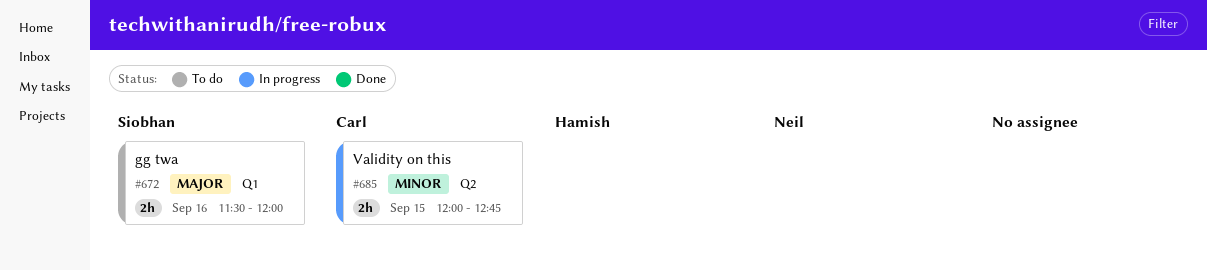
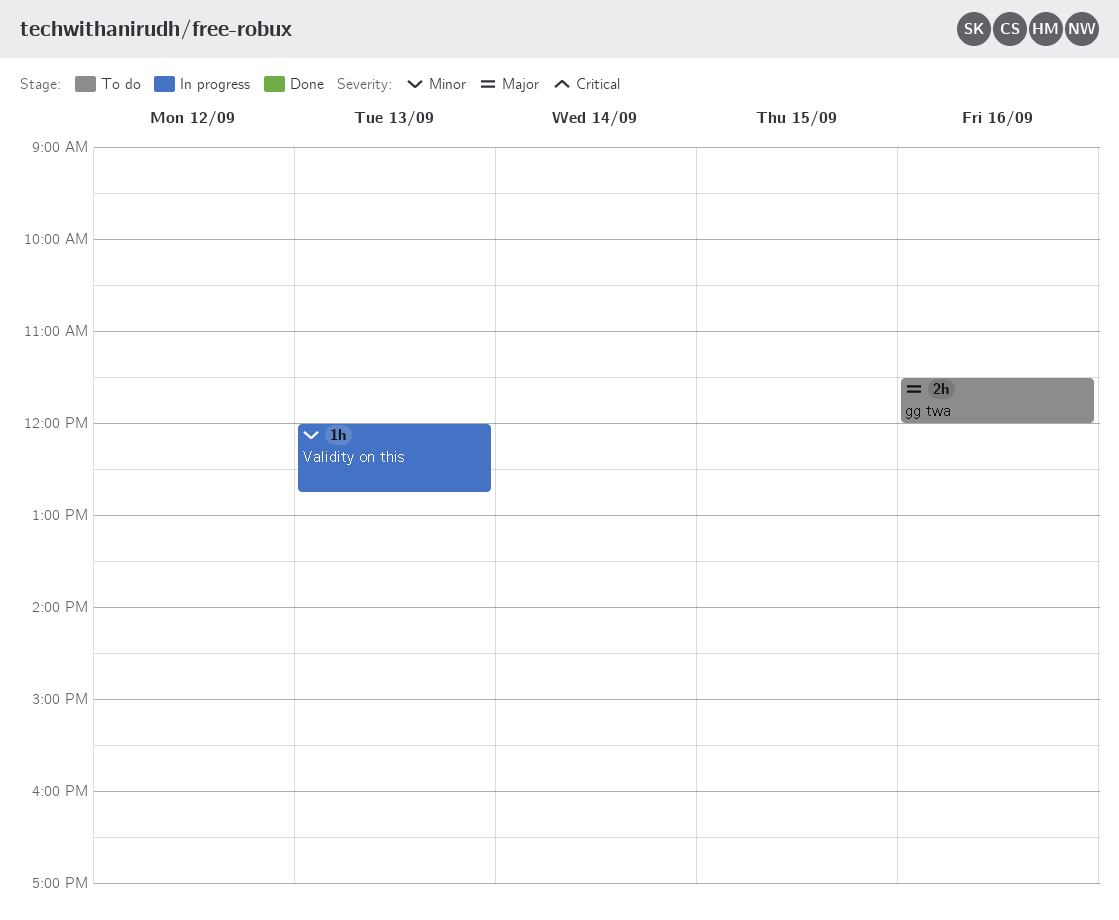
Validity on this, estimate: 2h -> 1h
Validity on this, day: Sep 15 -> Sep 13

